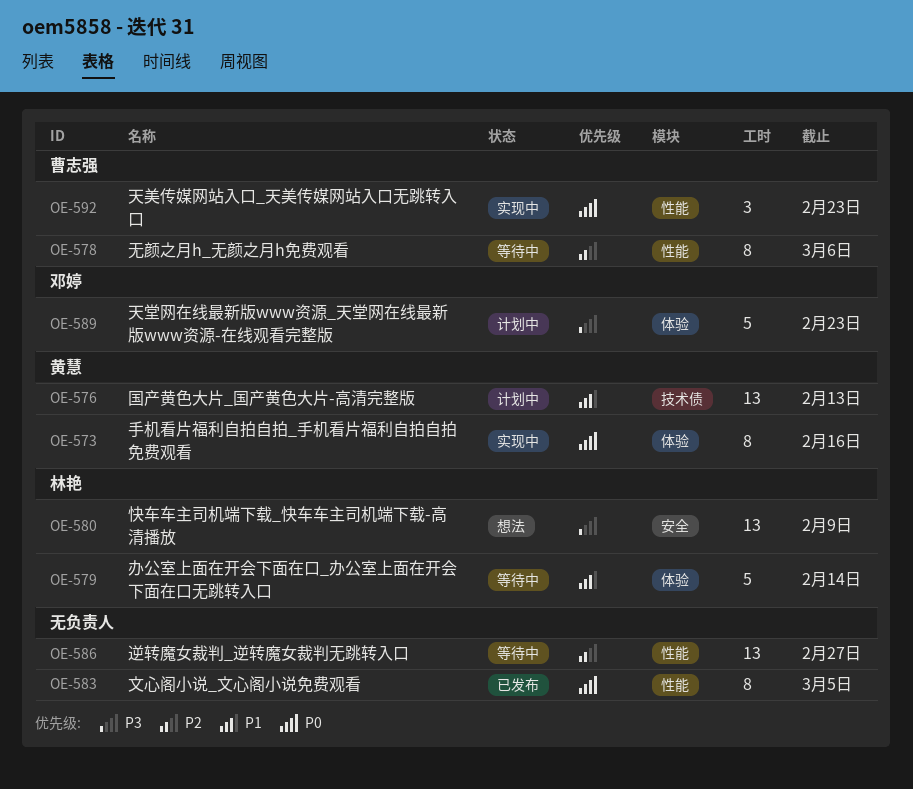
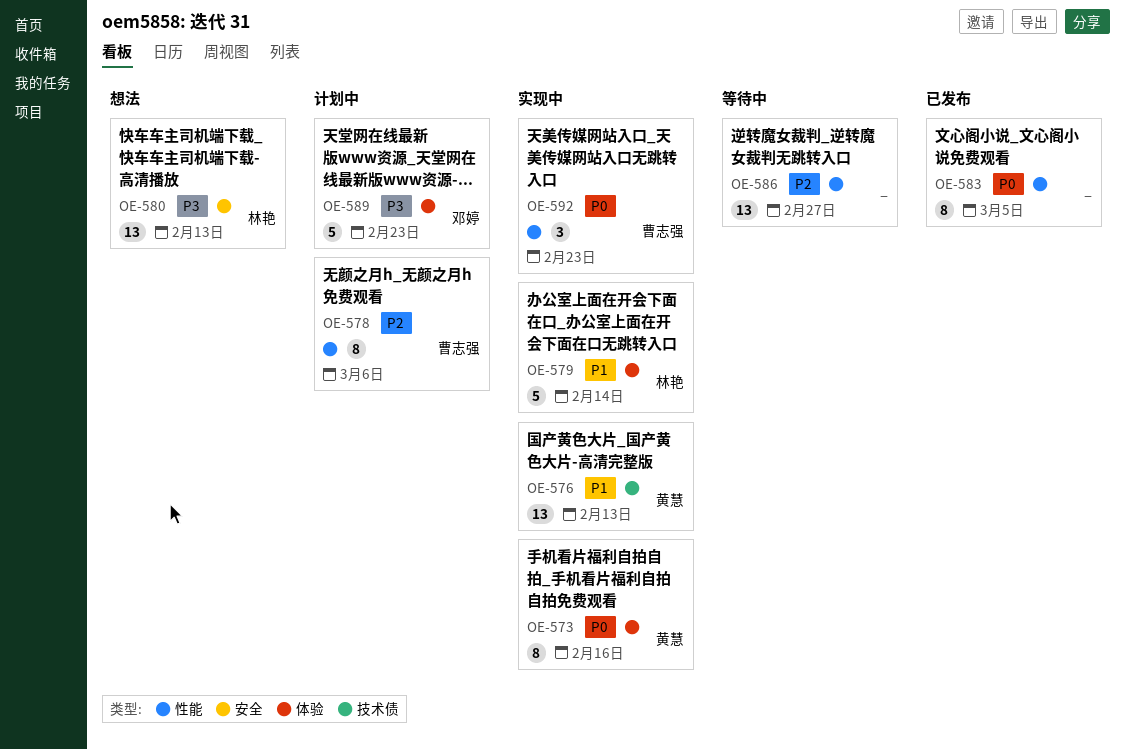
OE-576, status: 计划中 -> 实现中
OE-578, status: 等待中 -> 计划中
OE-579, status: 等待中 -> 实现中
OE-580, due: Feb 9 -> Feb 13

